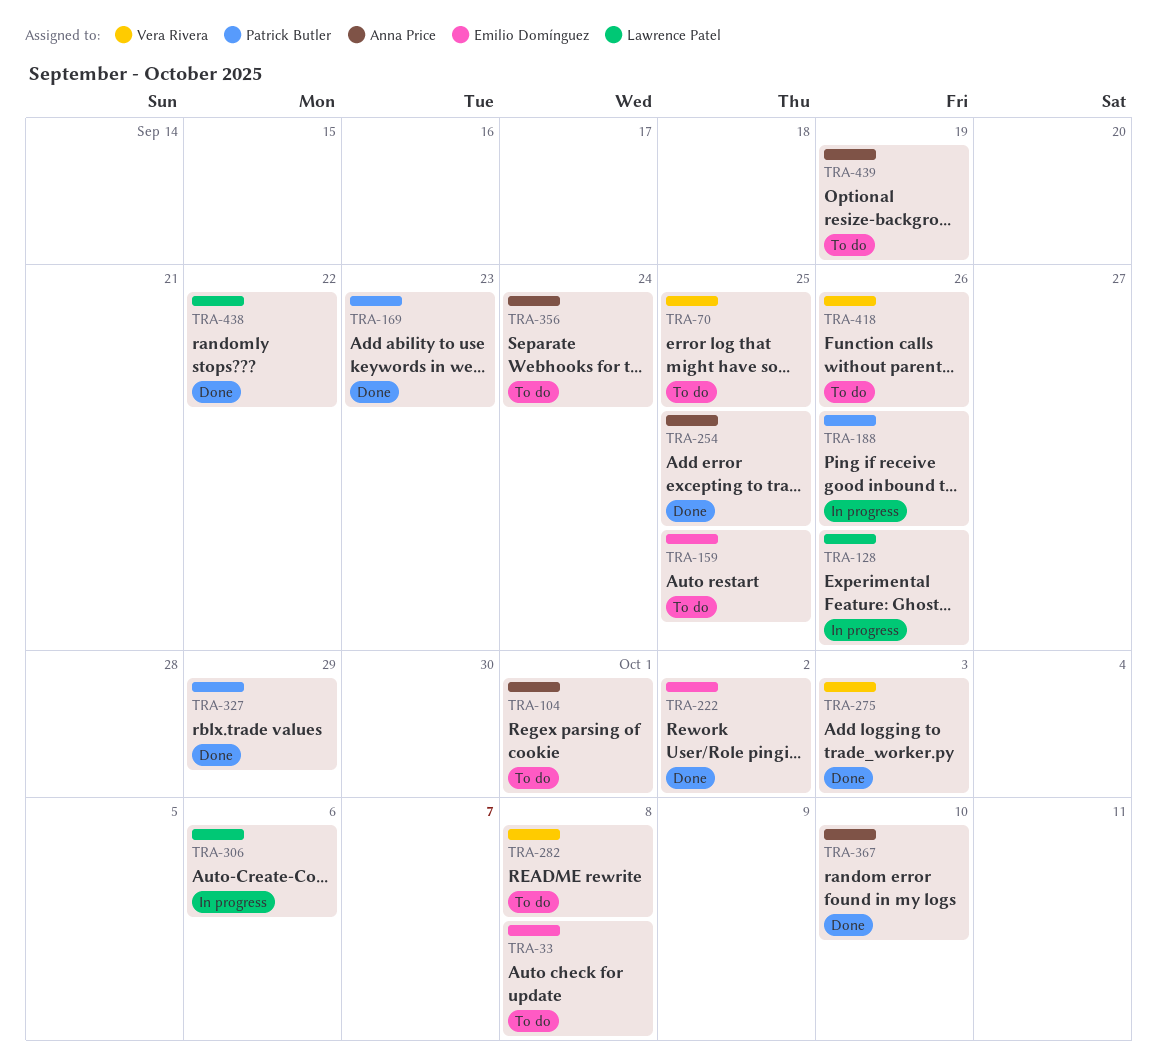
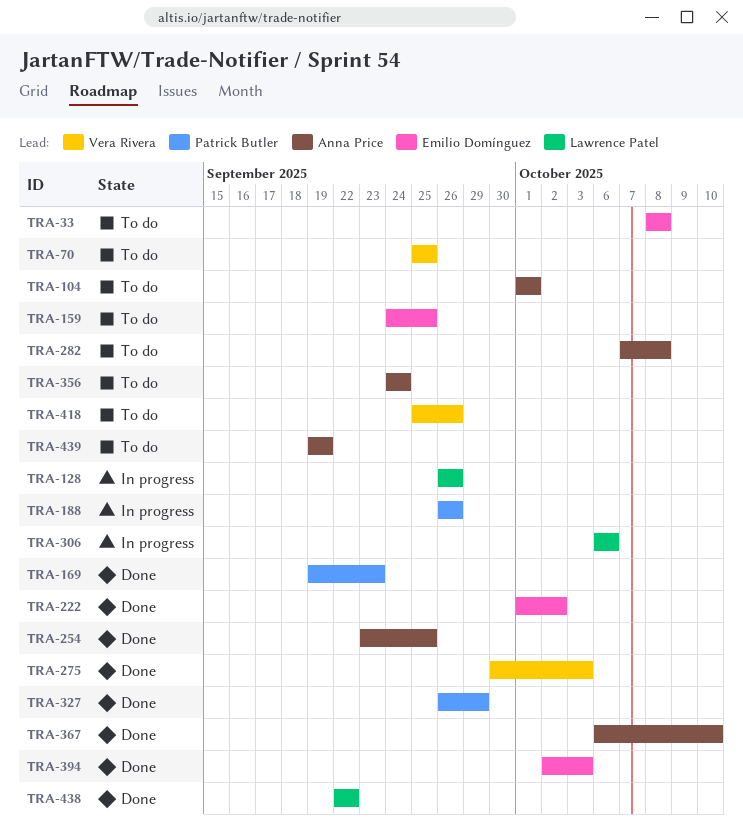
TRA-282, owner: Vera Rivera -> Anna Price
TRA-394: none -> present

